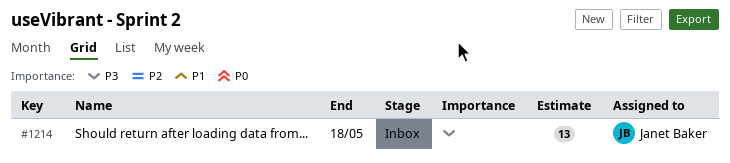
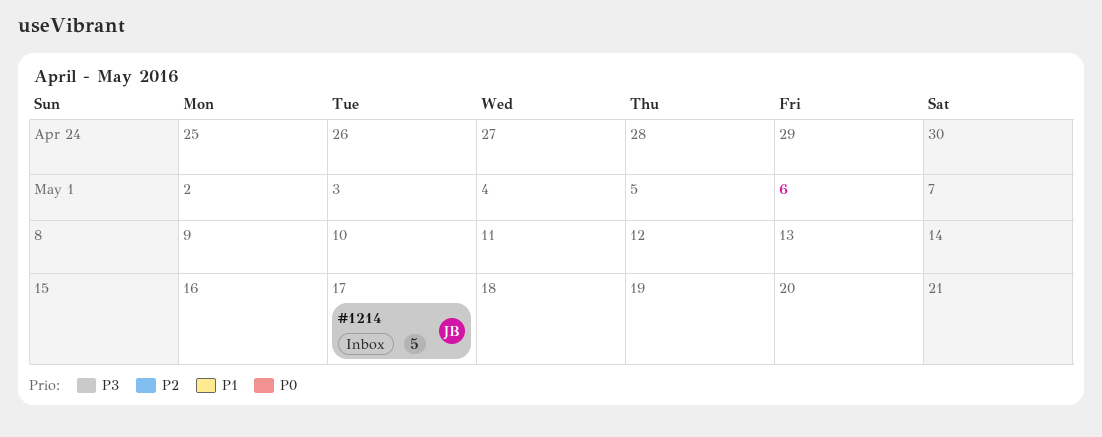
#1214, estimate: 13 -> 5
#1214, due: May 18 -> May 17

